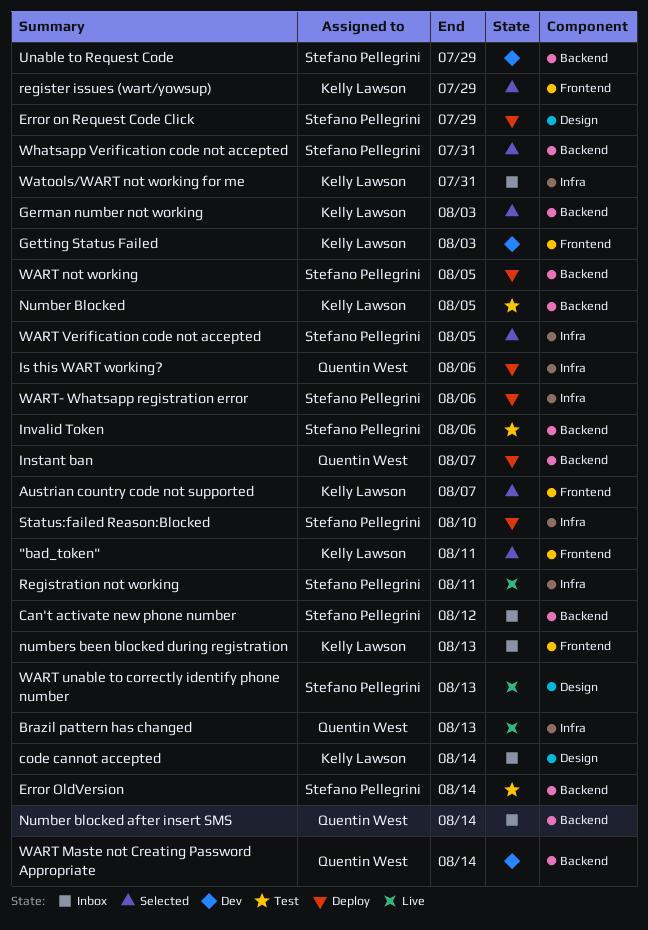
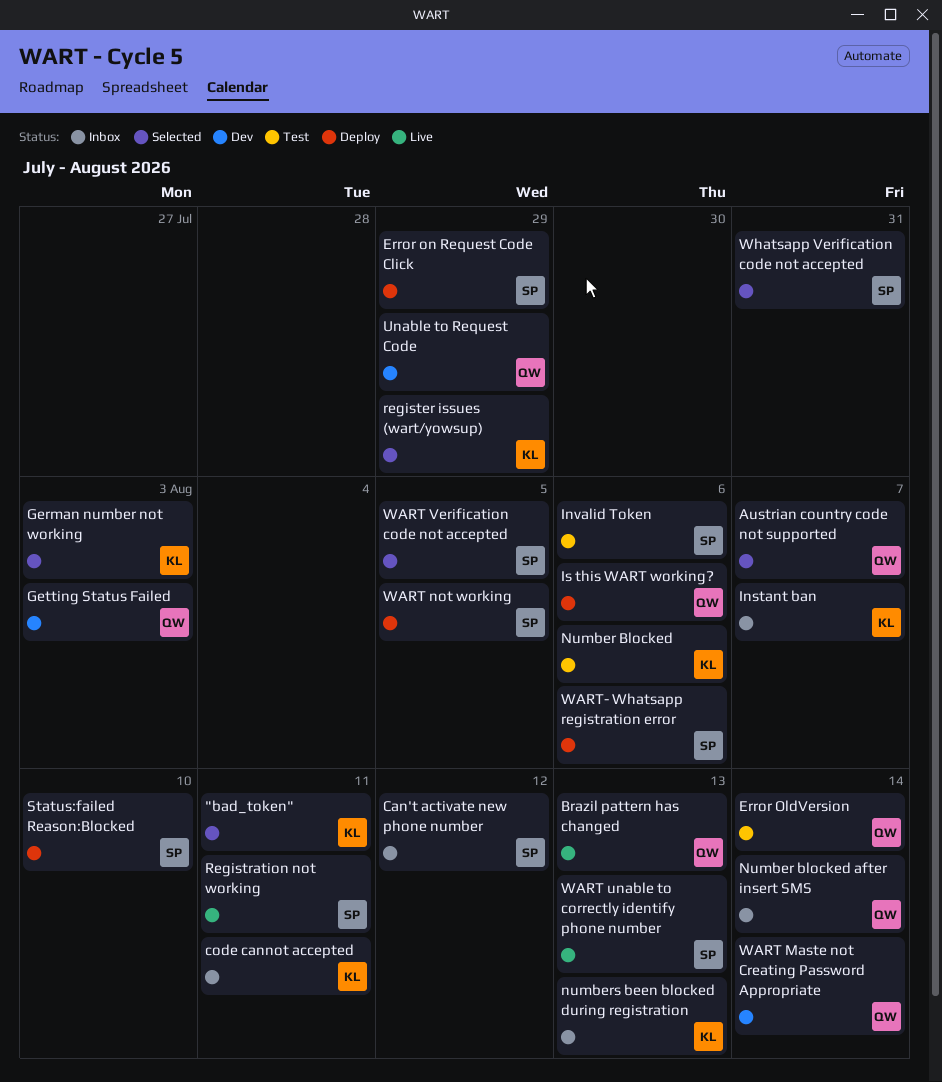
Austrian country code not supported, owner: Kelly Lawson -> Quentin West
code cannot accepted, due: Aug 14 -> Aug 11
Error OldVersion, owner: Stefano Pellegrini -> Quentin West
Getting Status Failed, owner: Kelly Lawson -> Quentin West
Instant ban, status: Deploy -> Inbox
Instant ban, owner: Quentin West -> Kelly Lawson
Number Blocked, due: Aug 5 -> Aug 6
Unable to Request Code, owner: Stefano Pellegrini -> Quentin West
Watools/WART not working for me: present -> none

